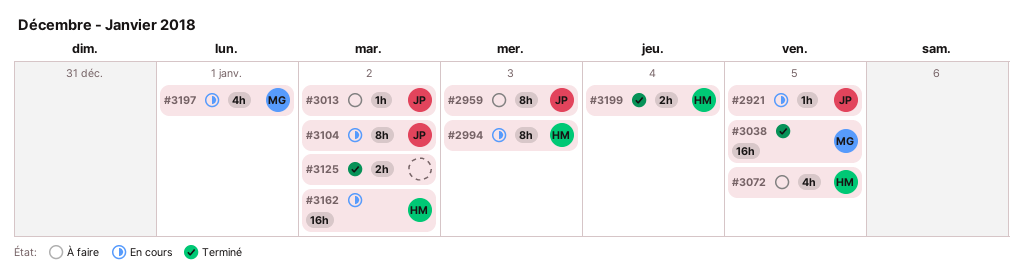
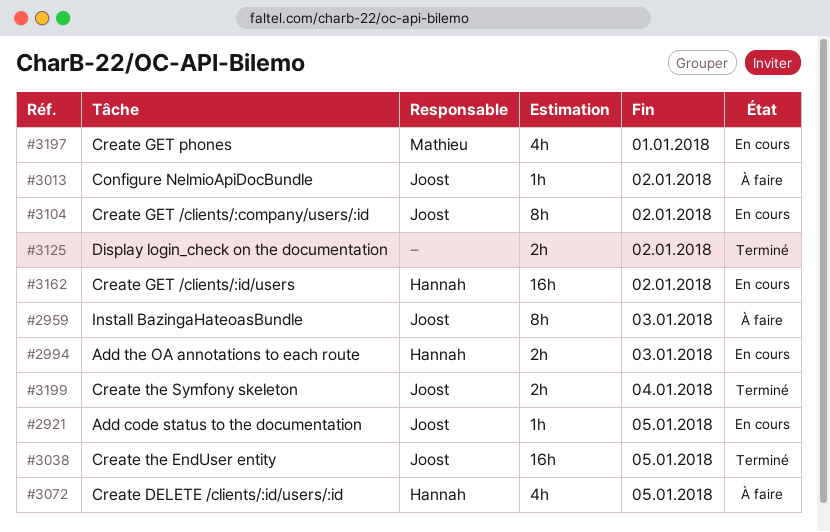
#2994, estimate: 8h -> 2h
#3038, owner: Mathieu -> Joost
#3199, owner: Hannah -> Joost

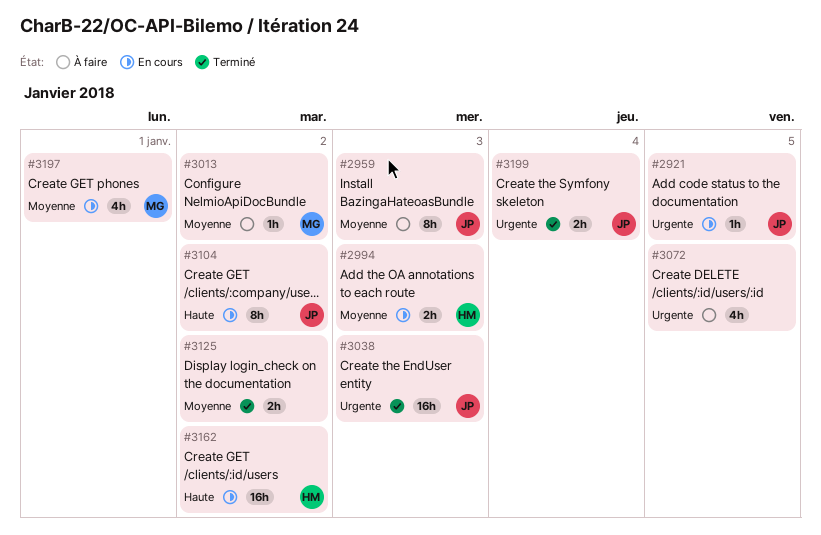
#3013, owner: Joost -> Mathieu
#3038, due: Jan 5 -> Jan 3
#3072, owner: Hannah -> none

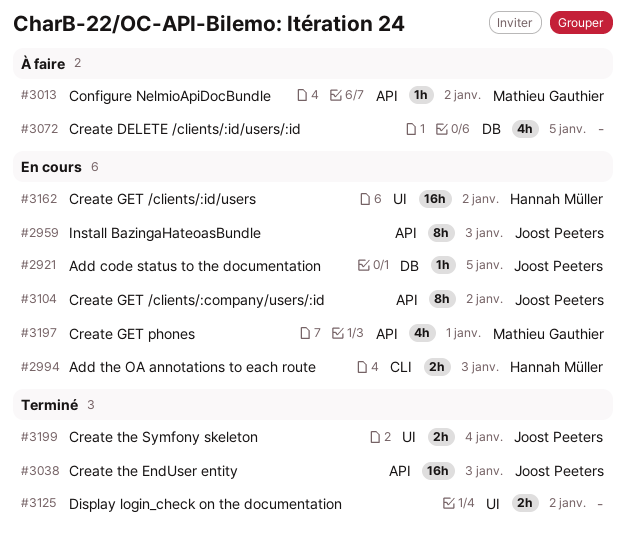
#2959, status: À faire -> En cours

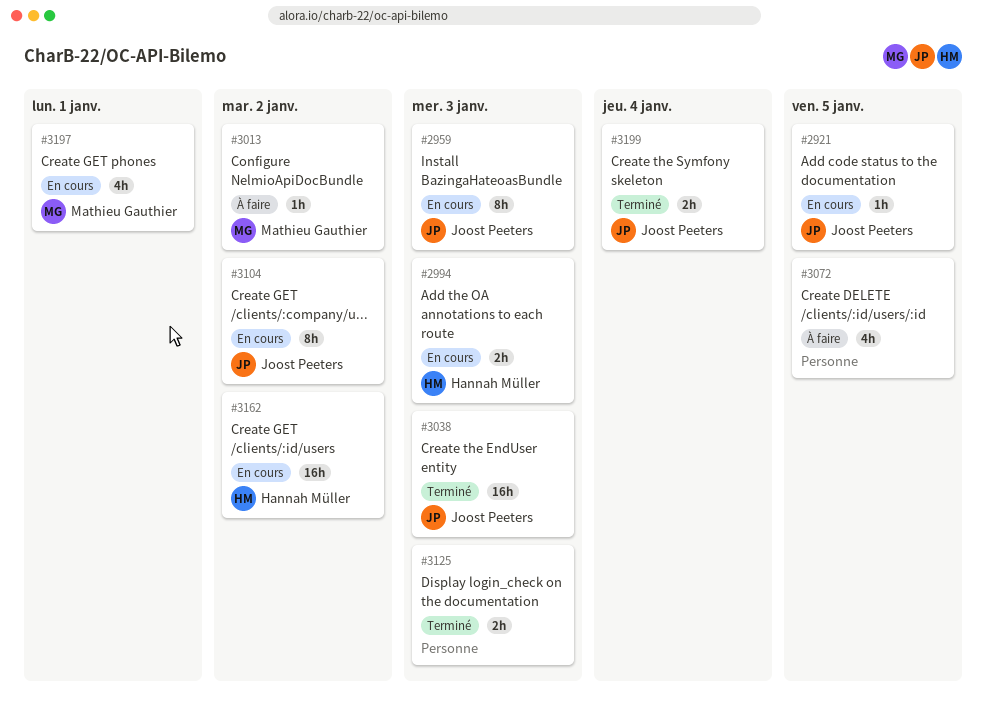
#3125, due: Jan 2 -> Jan 3

